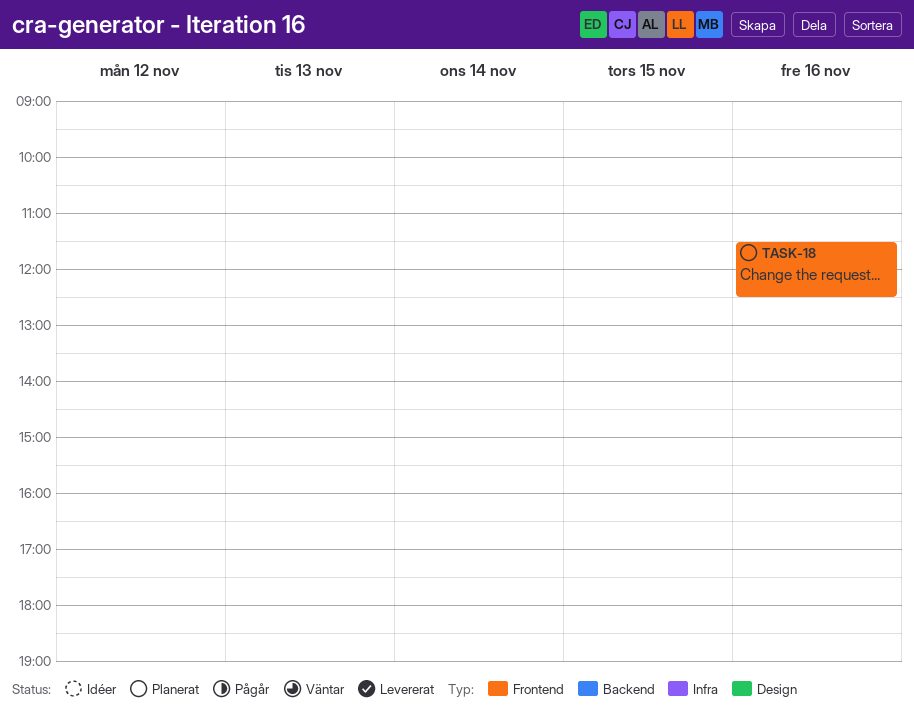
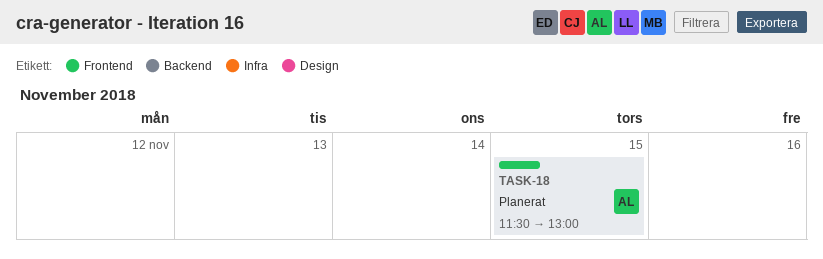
TASK-18, day: Nov 16 -> Nov 15
TASK-18, ends: 12:30 -> 13:00

